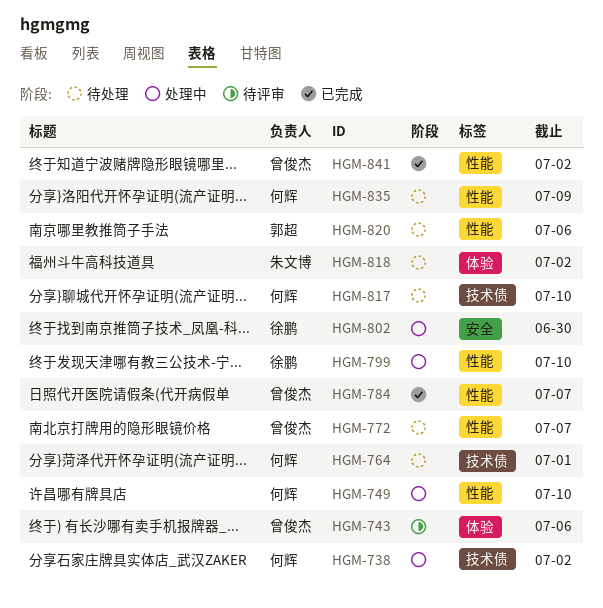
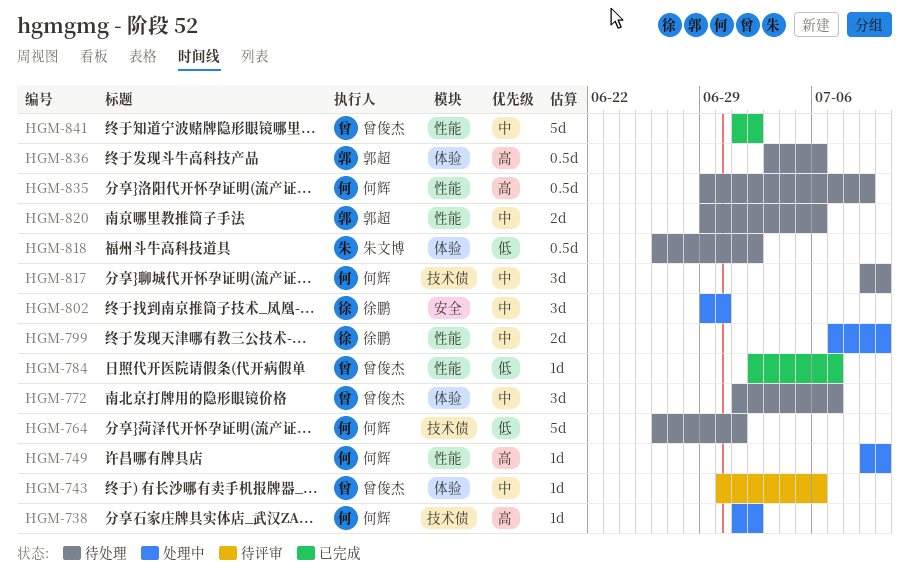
HGM-772, label: 性能 -> 体验
HGM-836: none -> present

